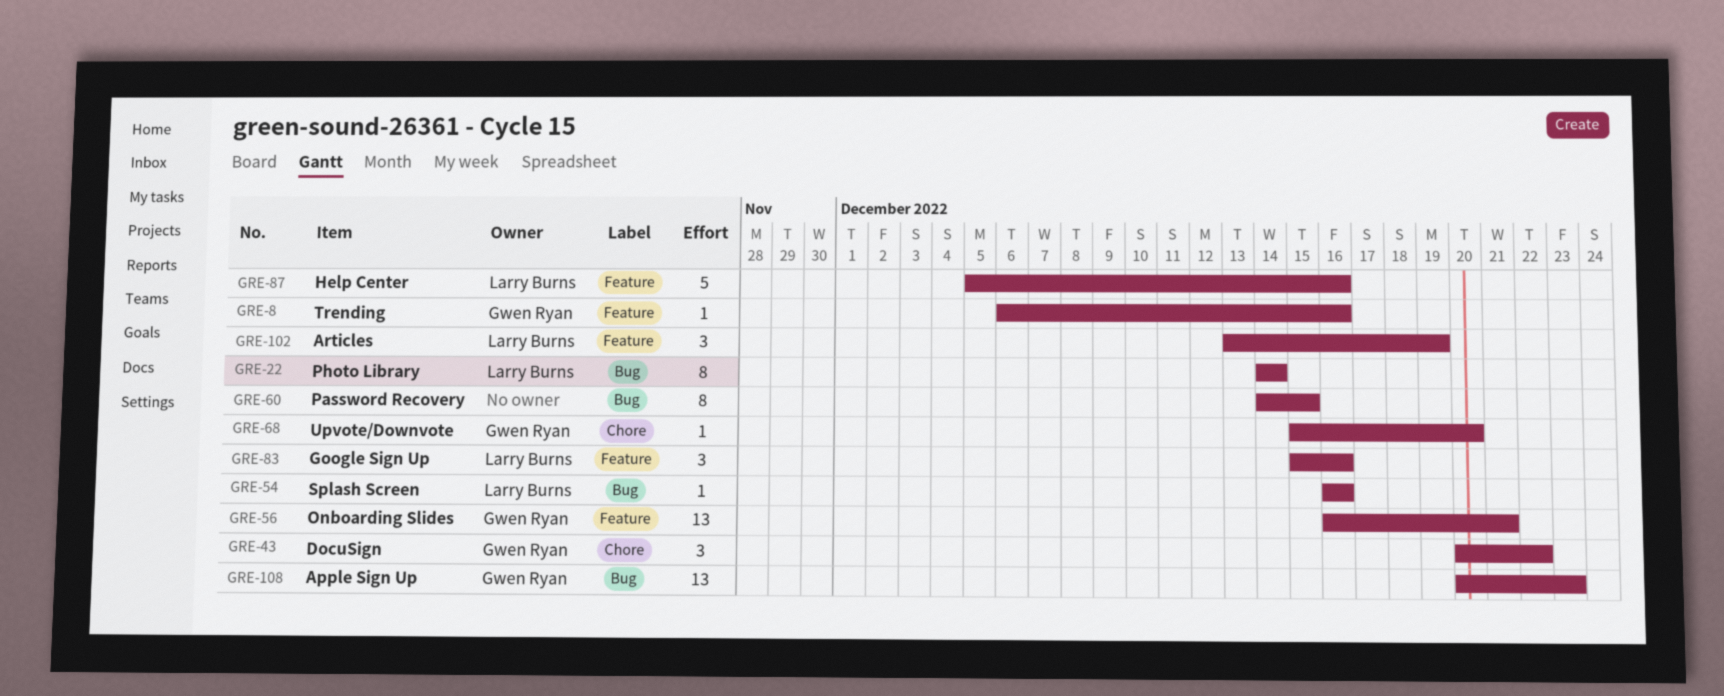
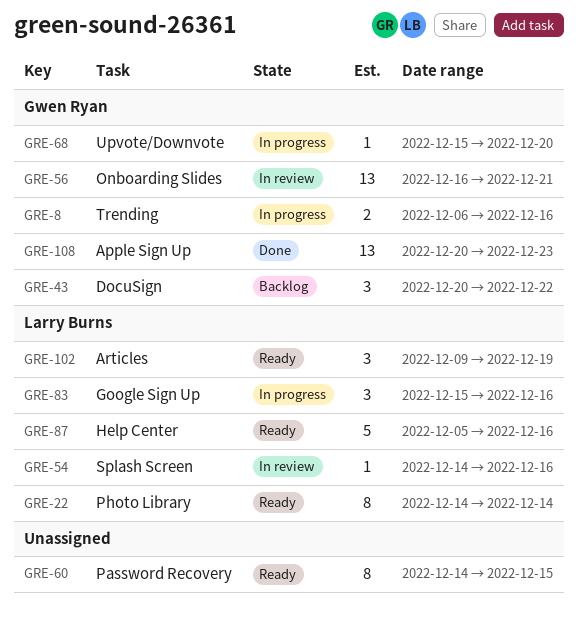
GRE-8, estimate: 1 -> 2
GRE-54, start: Dec 16 -> Dec 14
GRE-102, start: Dec 13 -> Dec 9

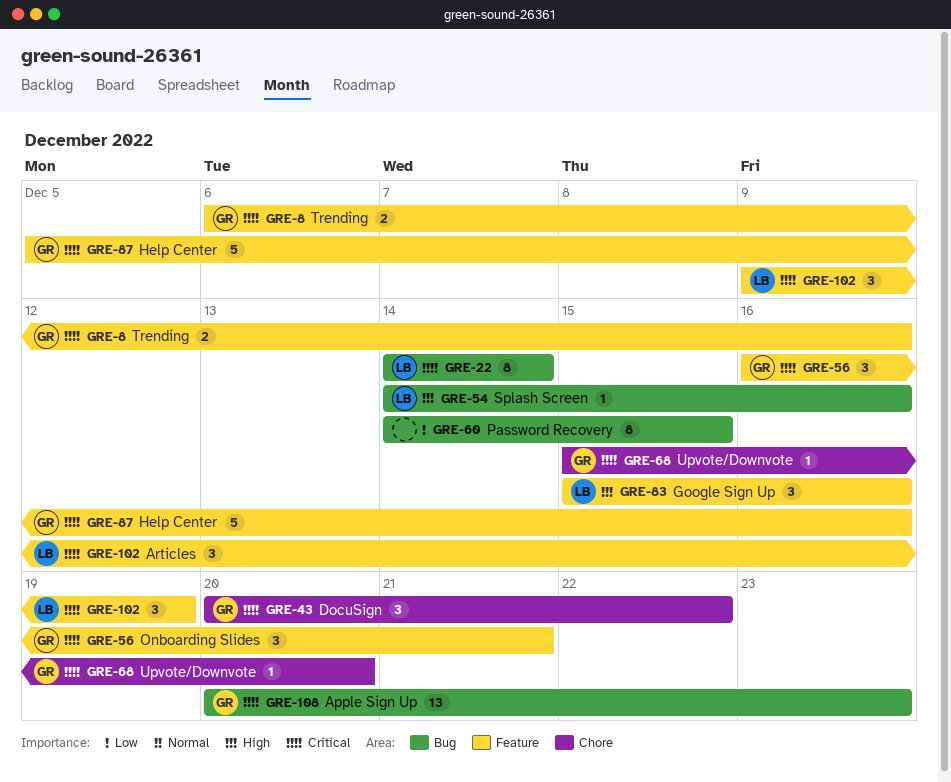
GRE-56, estimate: 13 -> 3
GRE-87, owner: Larry Burns -> Gwen Ryan

